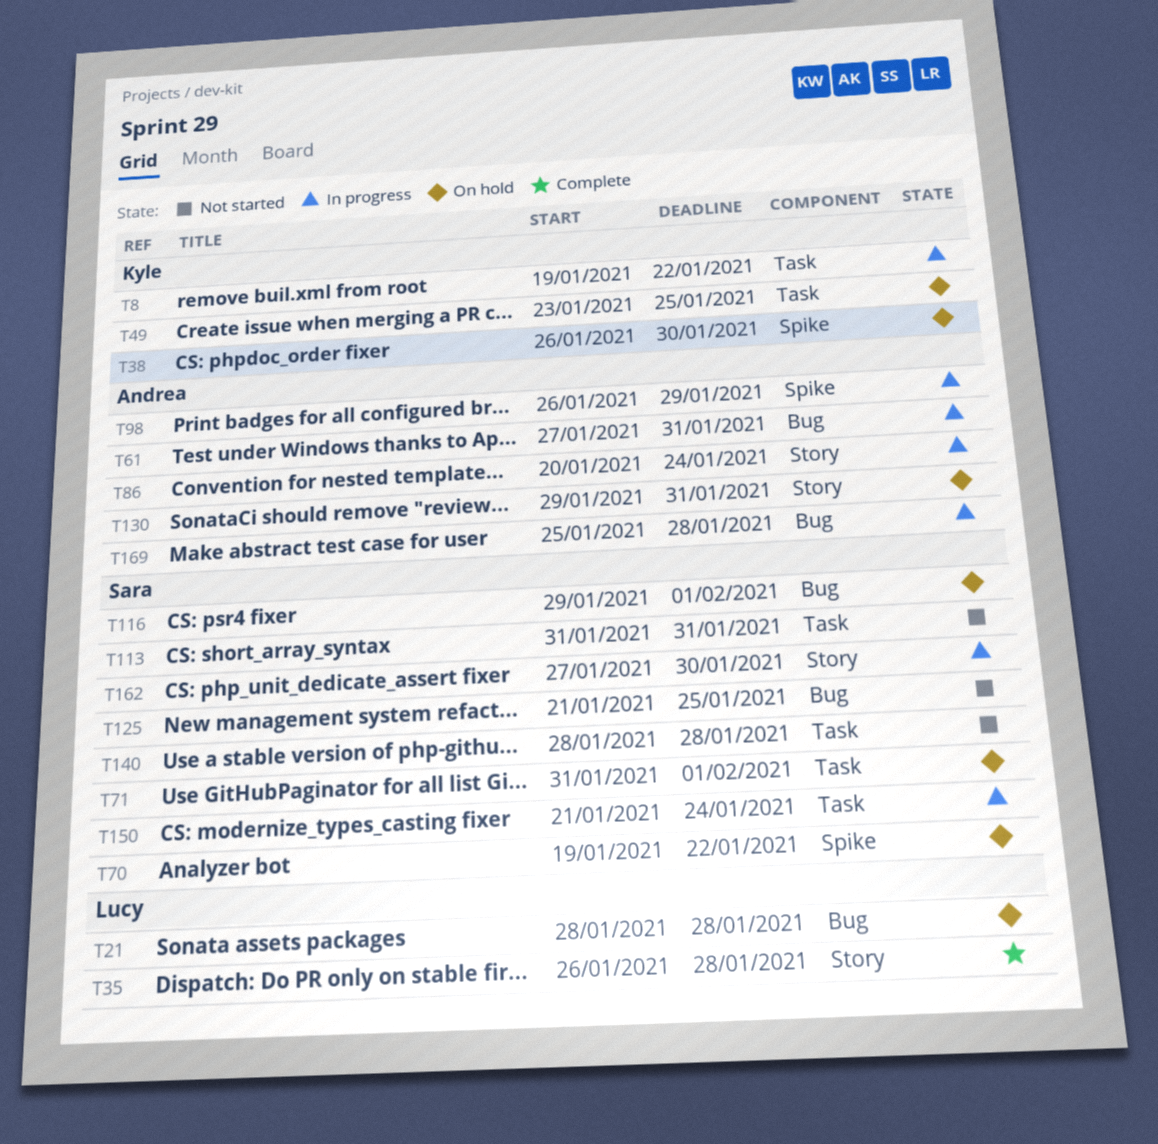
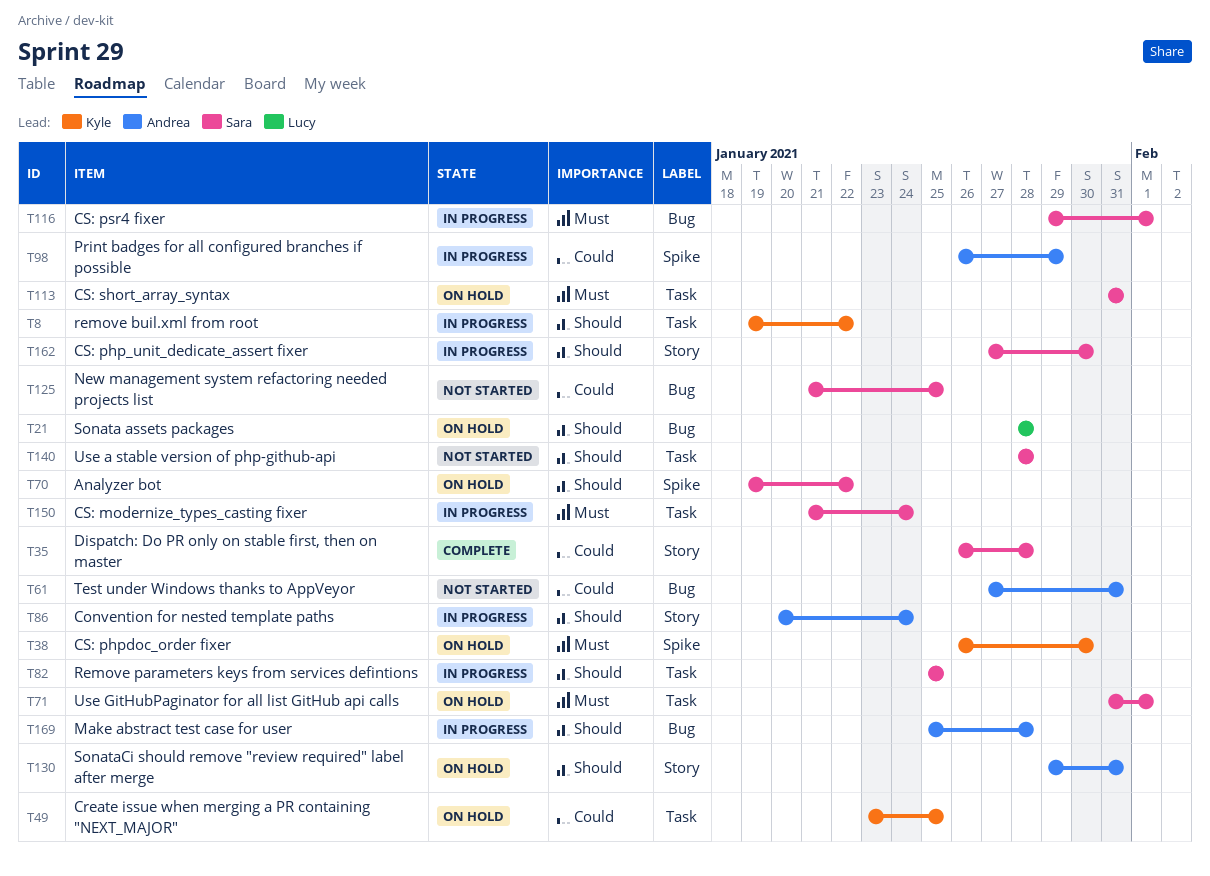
T35, owner: Lucy -> Sara
T61, status: In progress -> Not started
T82: none -> present
T113, status: Not started -> On hold
T116, status: On hold -> In progress

